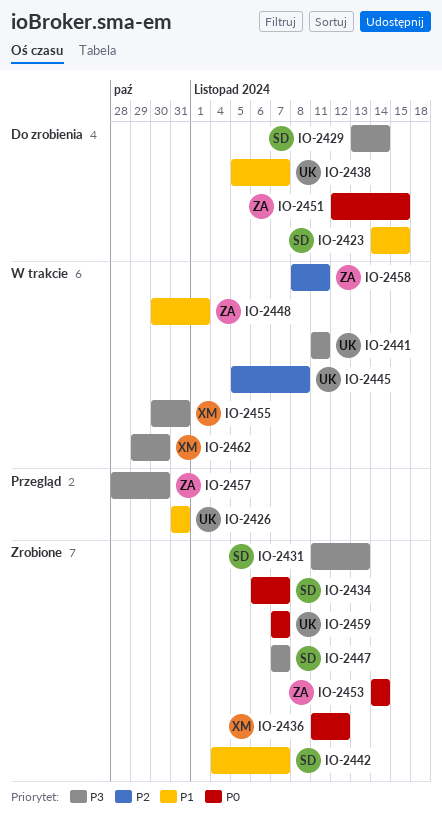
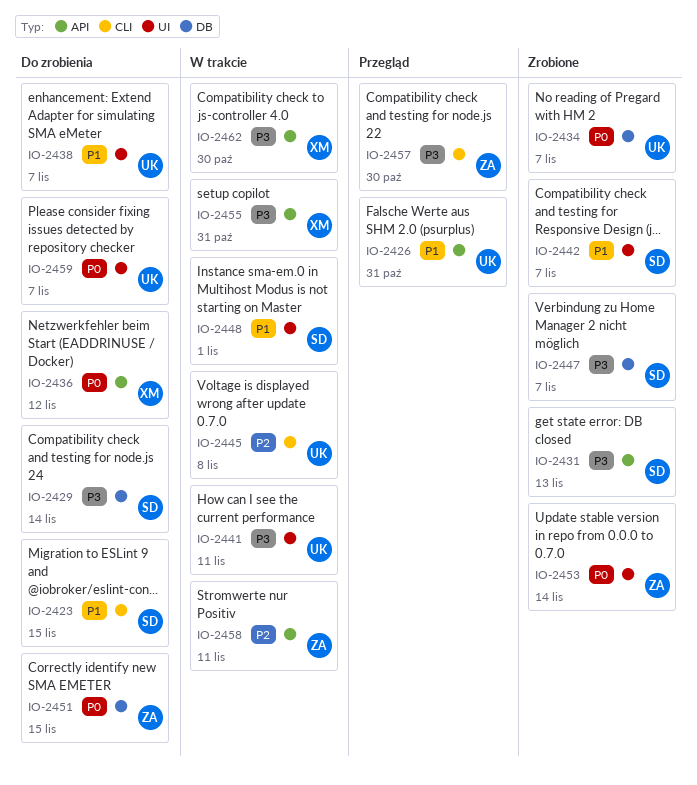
IO-2434, owner: SD -> UK
IO-2436, status: Zrobione -> Do zrobienia
IO-2448, owner: ZA -> SD
IO-2459, status: Zrobione -> Do zrobienia

